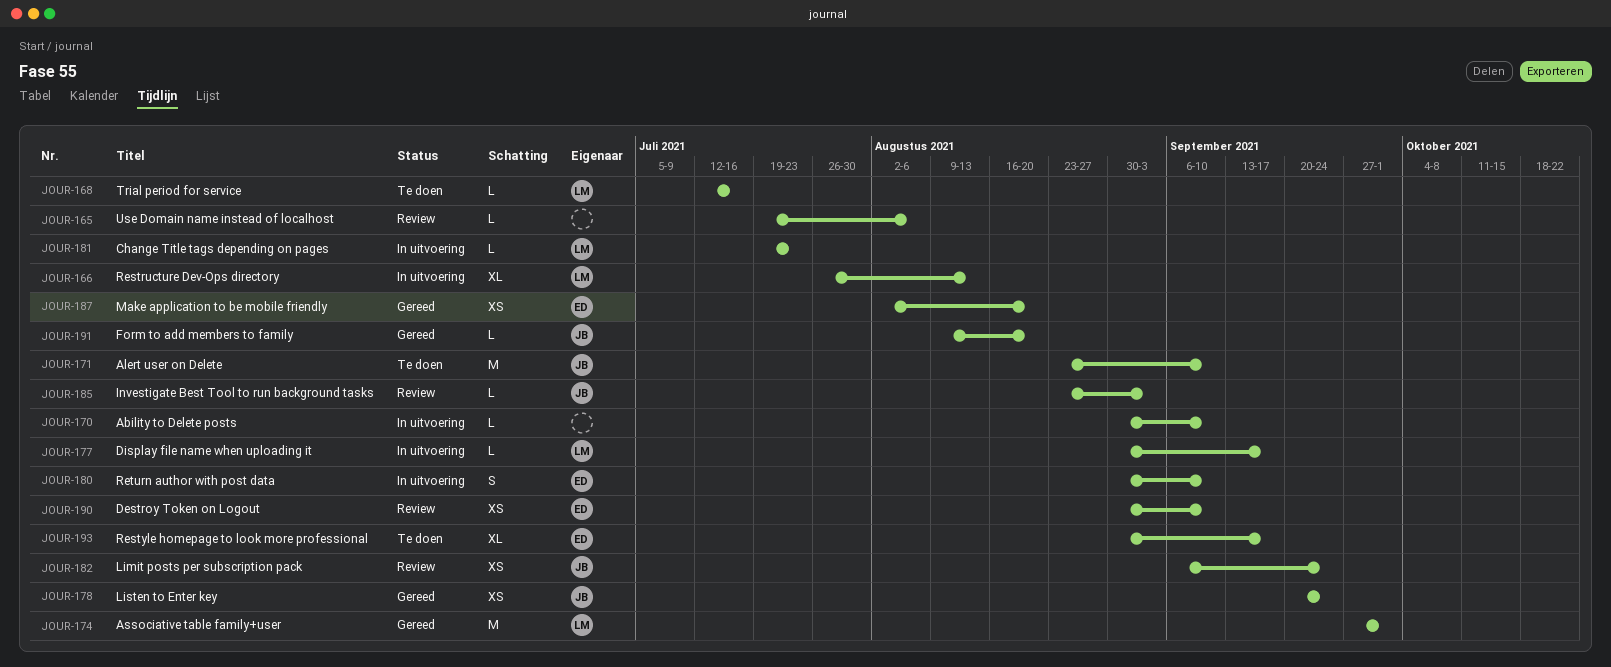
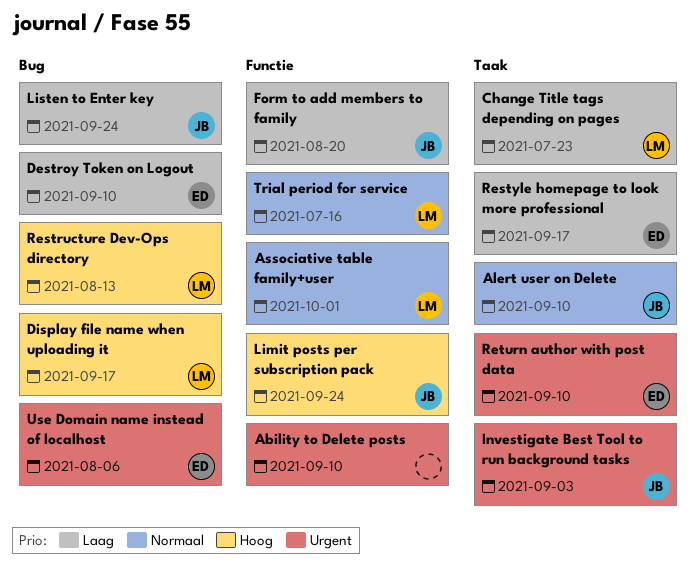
Make application to be mobile friendly: present -> none
Use Domain name instead of localhost, owner: none -> ED

